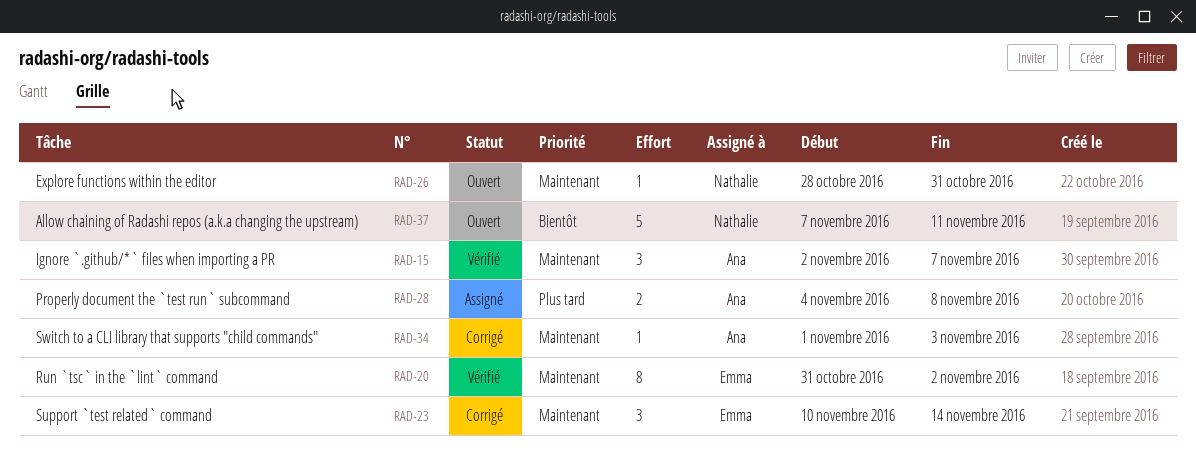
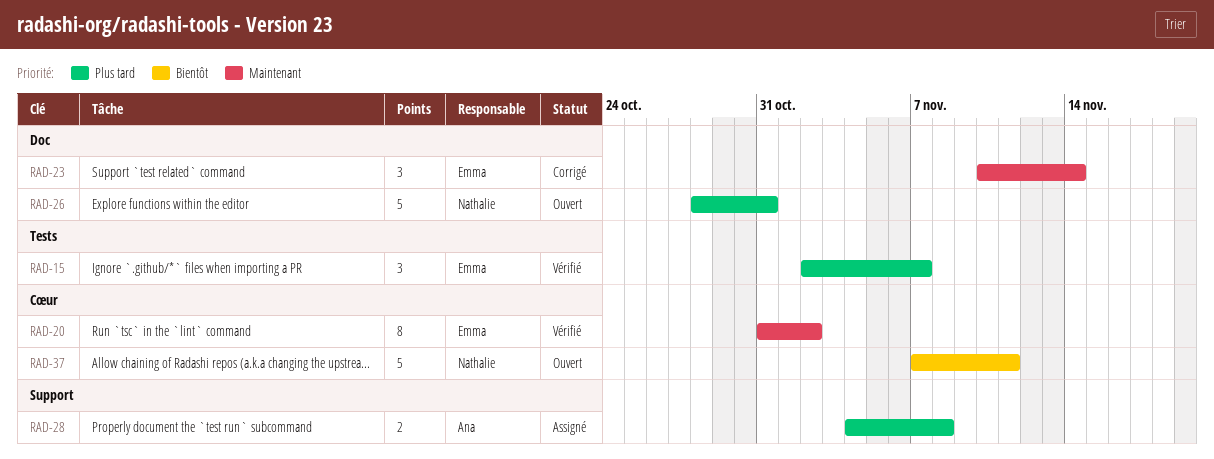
RAD-15, owner: Ana -> Emma
RAD-15, priority: Maintenant -> Plus tard
RAD-26, priority: Maintenant -> Plus tard
RAD-26, estimate: 1 -> 5
RAD-34: present -> none

